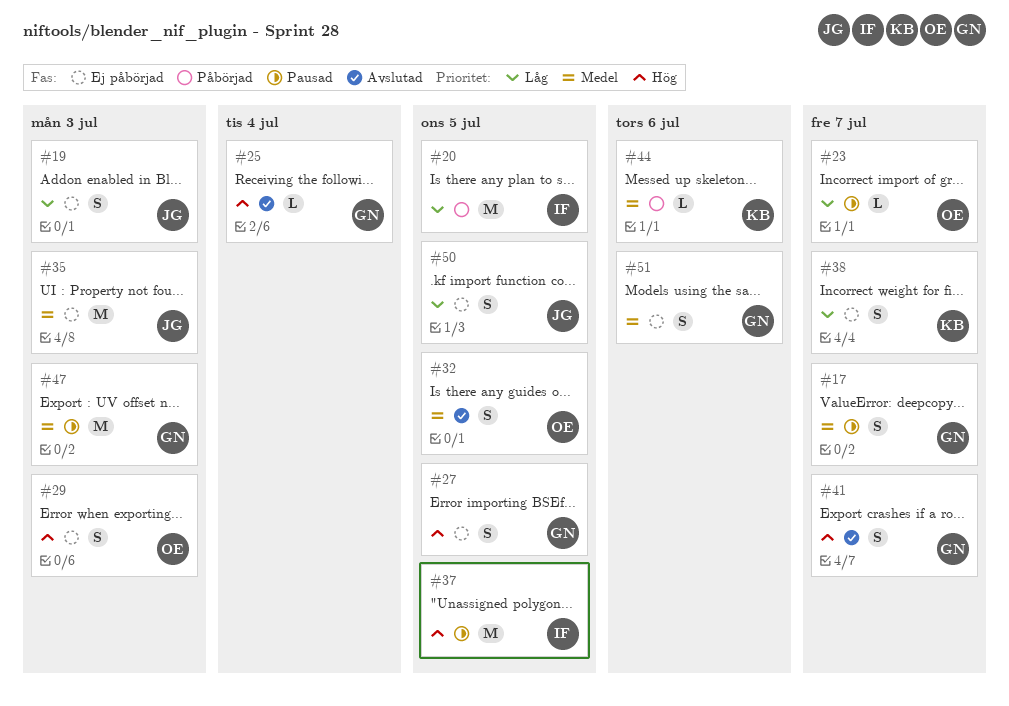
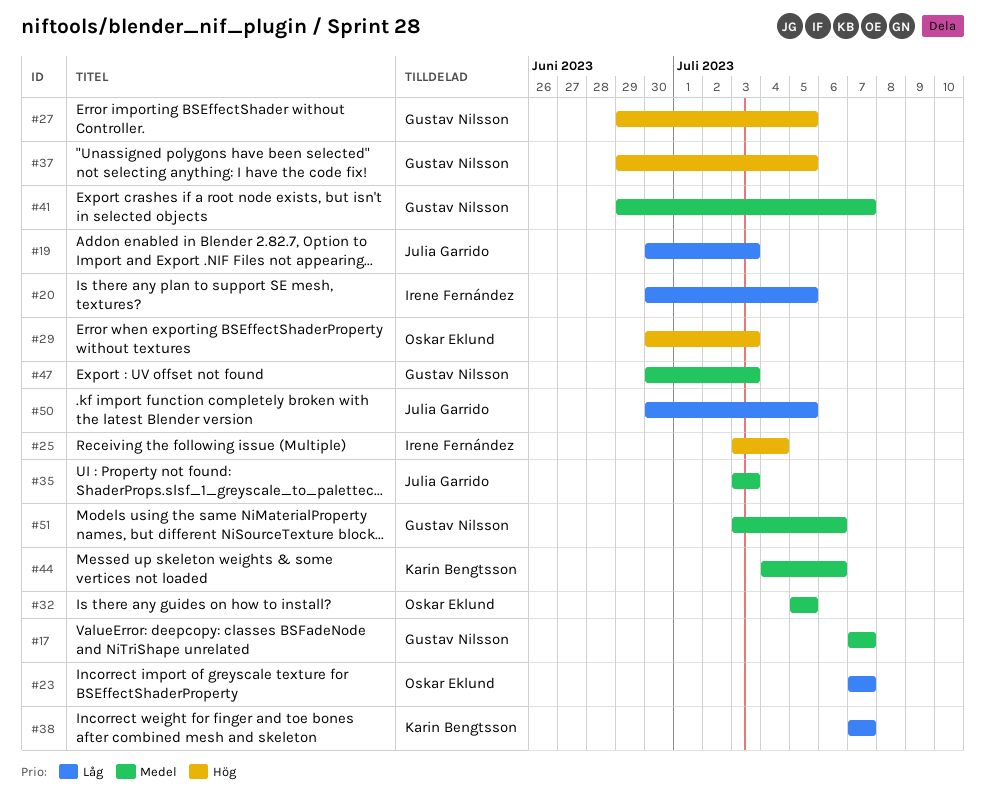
#25, owner: Gustav Nilsson -> Irene Fernández
#37, owner: Irene Fernández -> Gustav Nilsson
#41, priority: Hög -> Medel

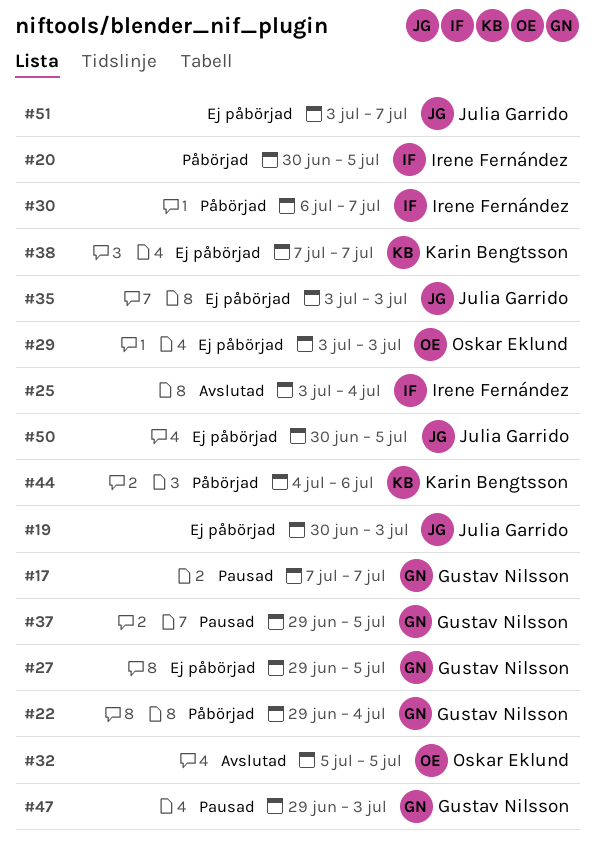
#22: none -> present
#23: present -> none
#29, start: Jun 30 -> Jul 3
#30: none -> present
#41: present -> none
#47, start: Jun 30 -> Jun 29
#51, owner: Gustav Nilsson -> Julia Garrido
#51, due: Jul 6 -> Jul 7

